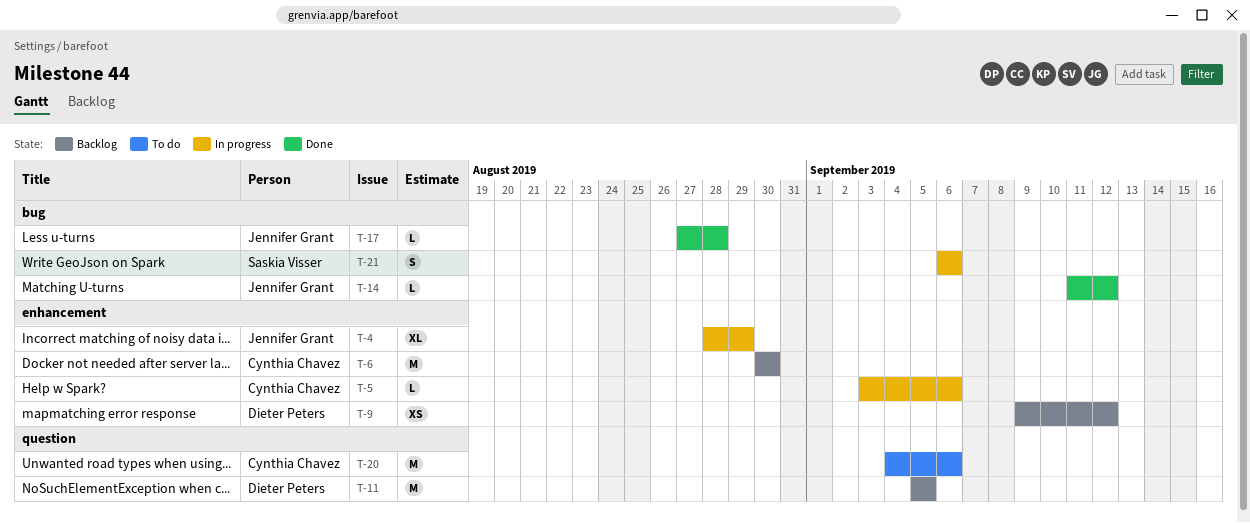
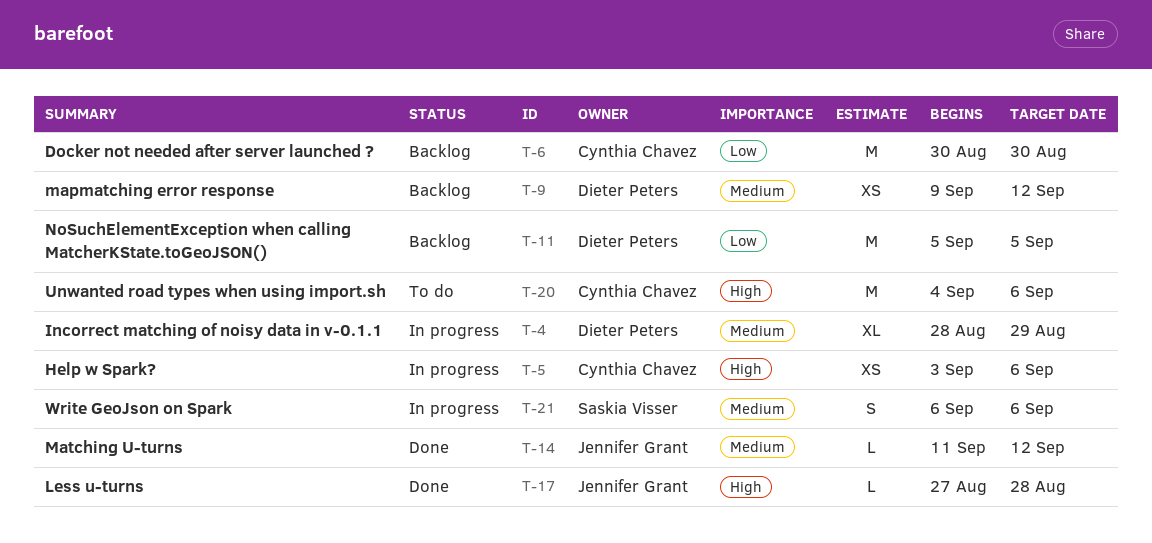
T-4, owner: Jennifer Grant -> Dieter Peters
T-5, estimate: L -> XS

